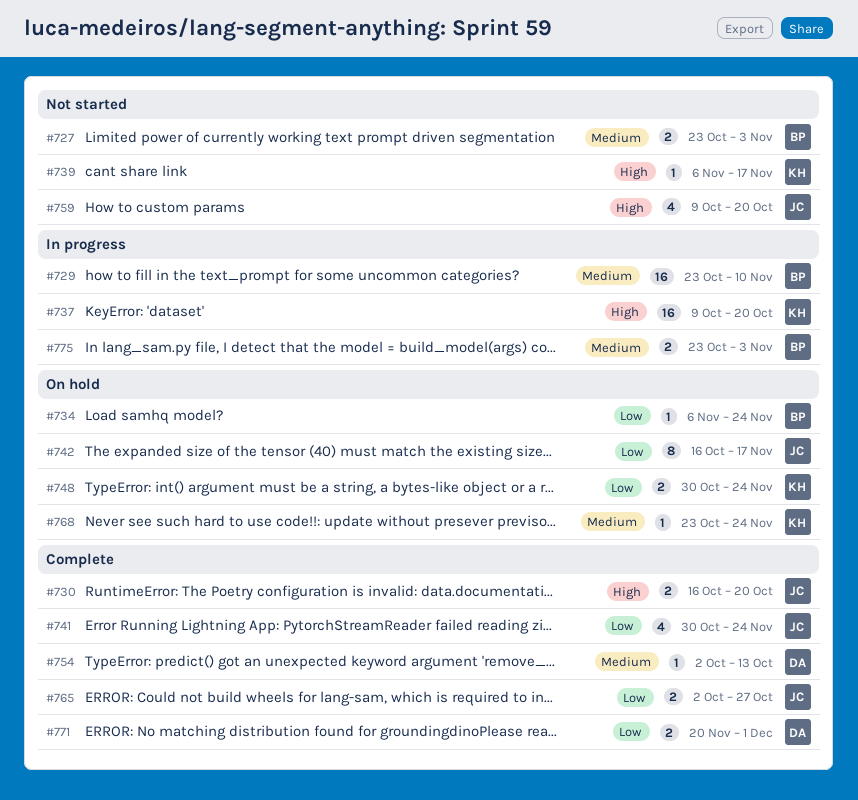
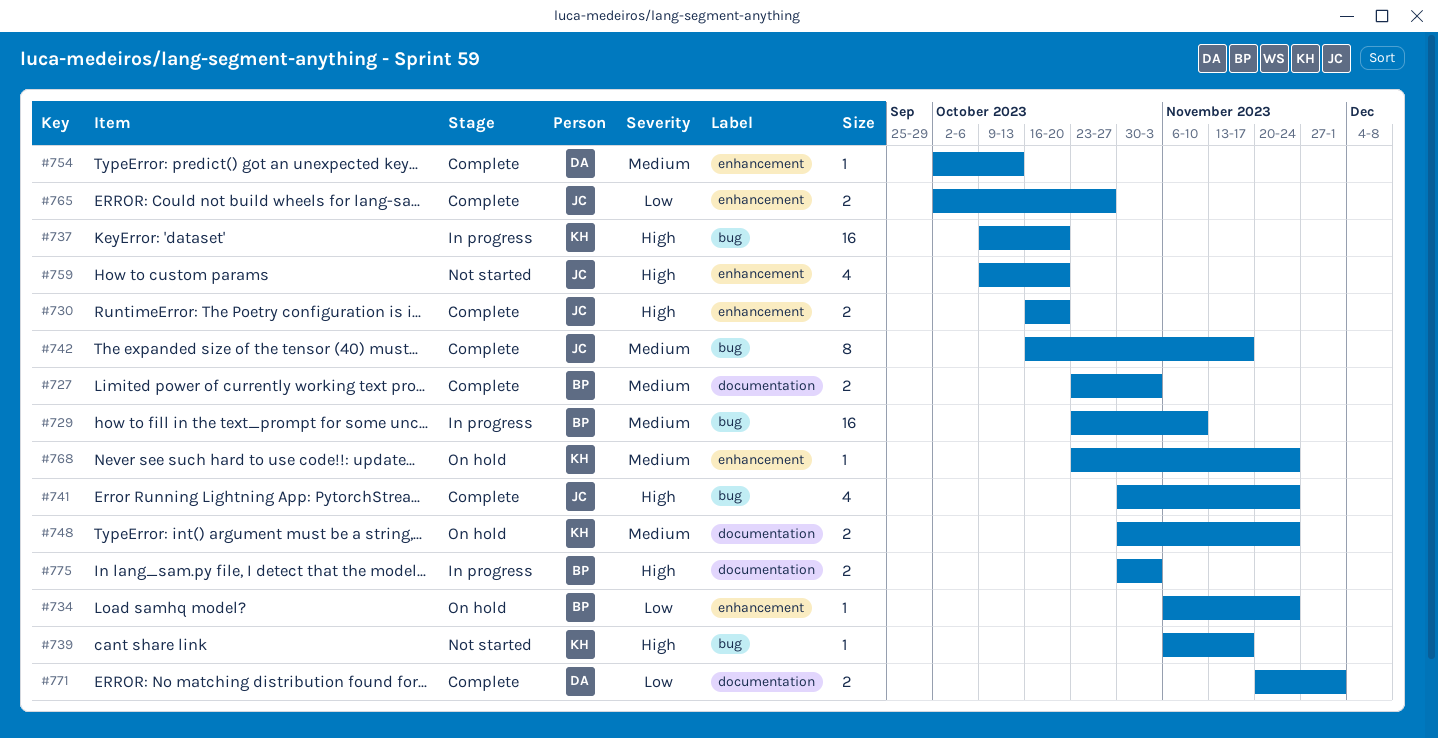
#727, status: Not started -> Complete
#741, priority: Low -> High
#742, status: On hold -> Complete
#742, priority: Low -> Medium
#748, priority: Low -> Medium
#775, priority: Medium -> High
#775, start: Oct 23 -> Oct 30

